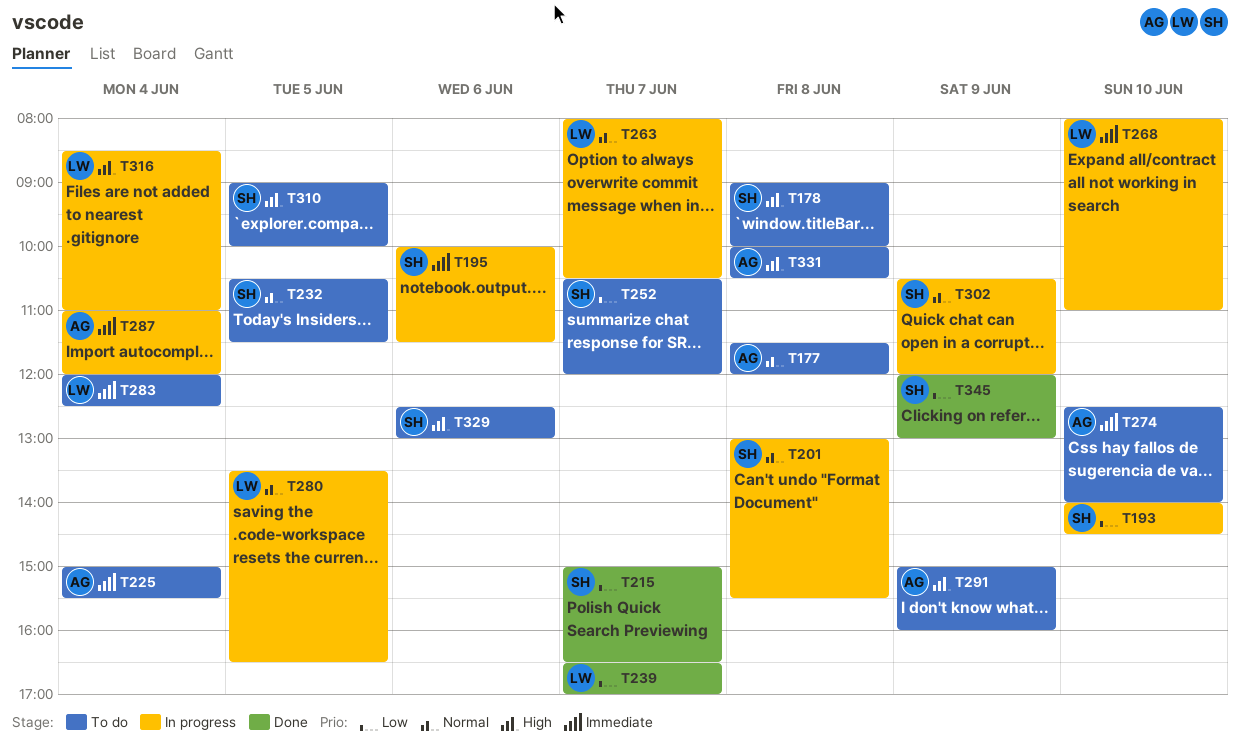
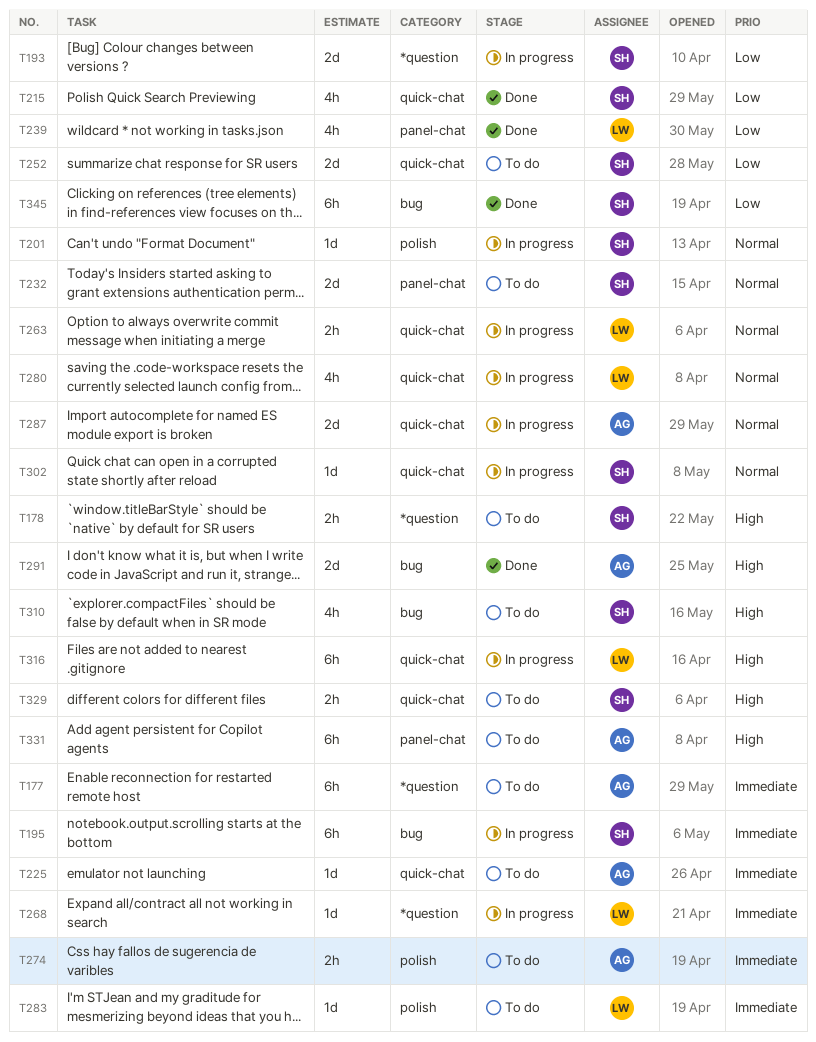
T177, priority: Normal -> Immediate
T287, priority: Immediate -> Normal
T291, status: To do -> Done

